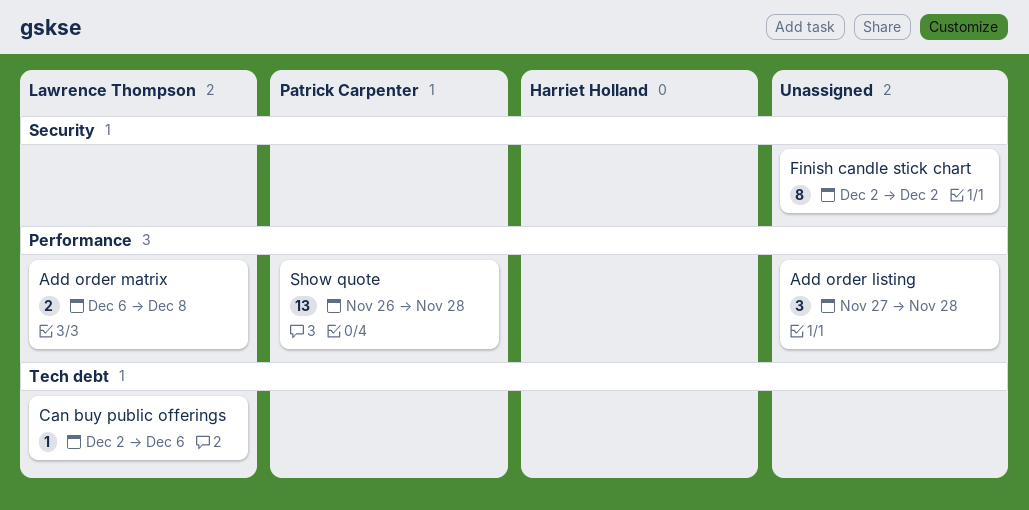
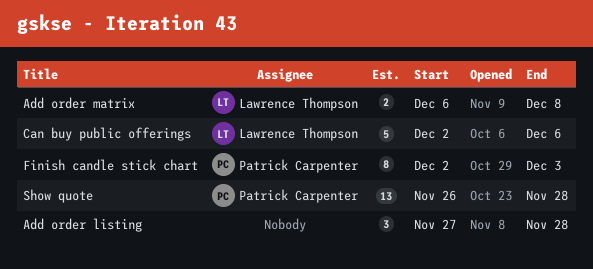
Can buy public offerings, estimate: 1 -> 5
Finish candle stick chart, owner: none -> Patrick Carpenter
Finish candle stick chart, due: Dec 2 -> Dec 3

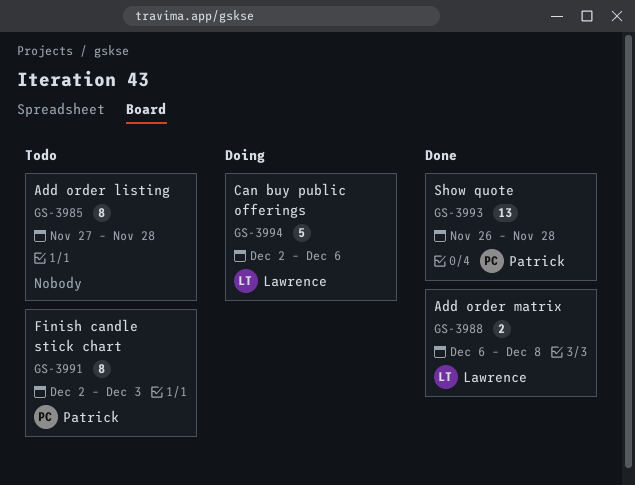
Add order listing, estimate: 3 -> 8

